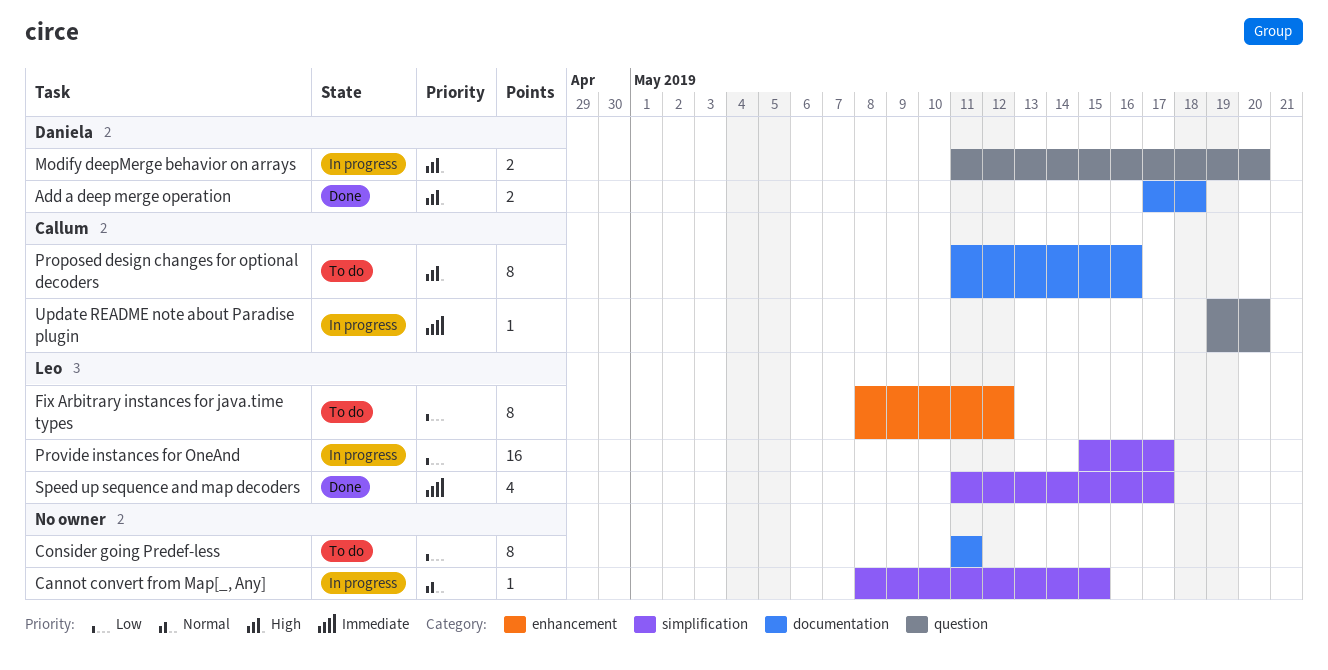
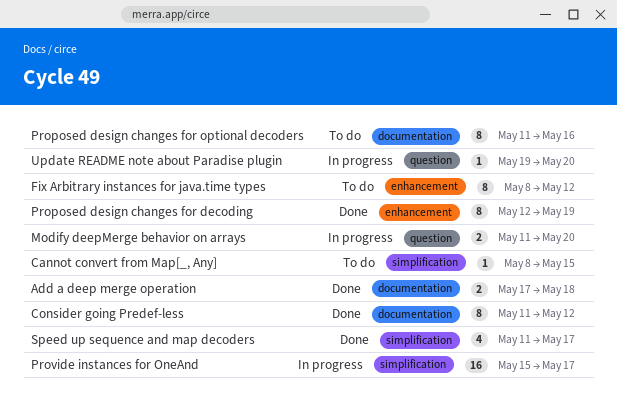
Cannot convert from Map[_, Any], status: In progress -> To do
Consider going Predef-less, status: To do -> Done
Consider going Predef-less, due: May 11 -> May 12
Proposed design changes for decoding: none -> present

